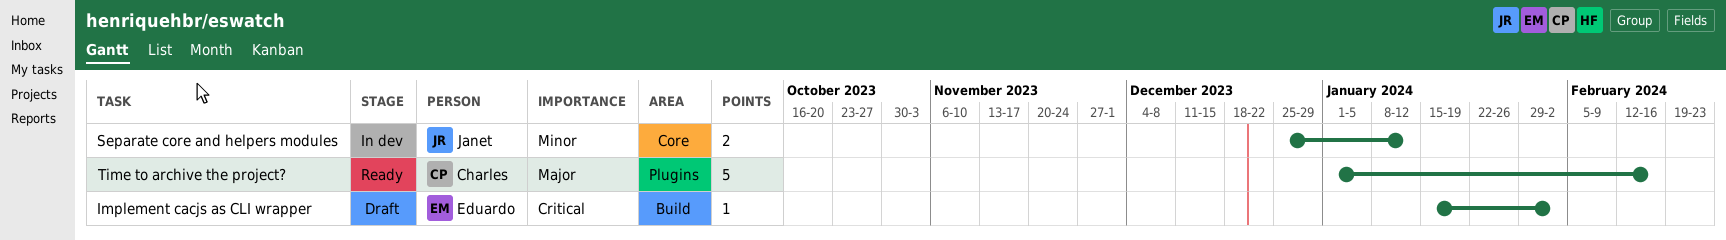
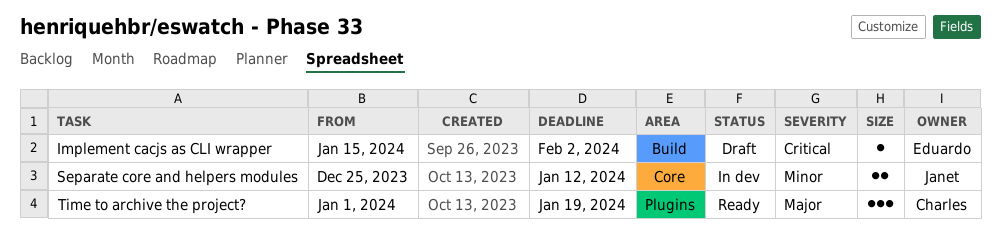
Time to archive the project?, estimate: 5 -> 3
Time to archive the project?, due: Feb 16 -> Jan 19

